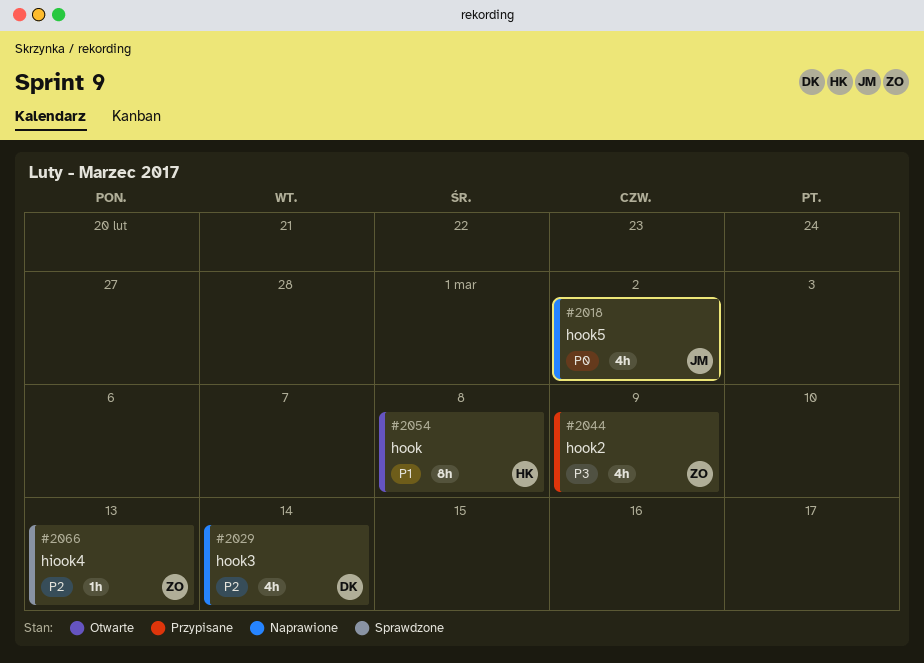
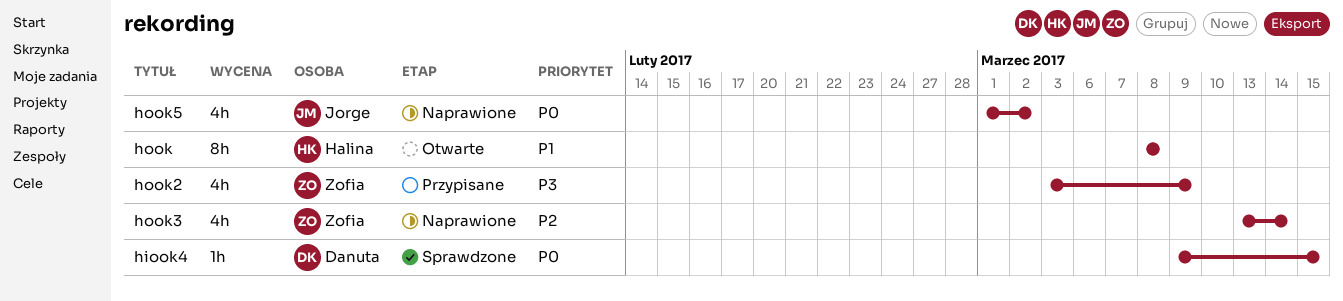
hiook4, owner: Zofia -> Danuta
hiook4, priority: P2 -> P0
hiook4, due: Mar 13 -> Mar 15
hook3, owner: Danuta -> Zofia

